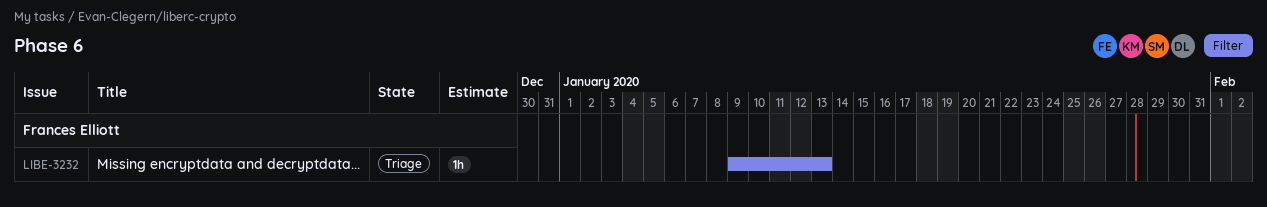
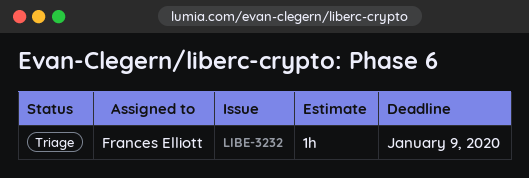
LIBE-3232, due: Jan 13 -> Jan 9

